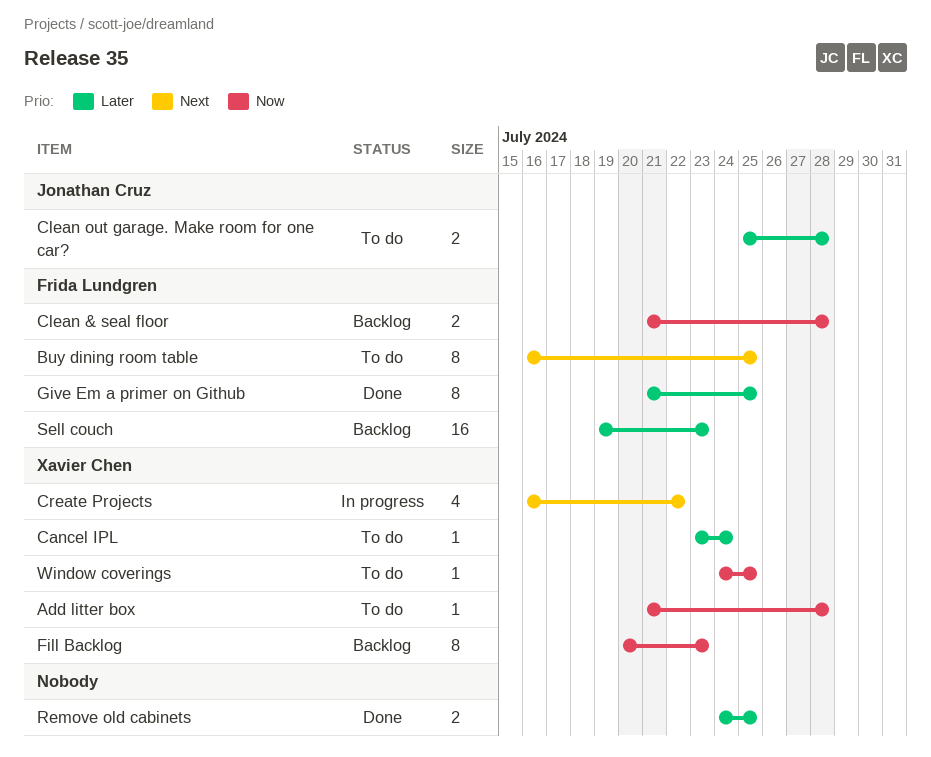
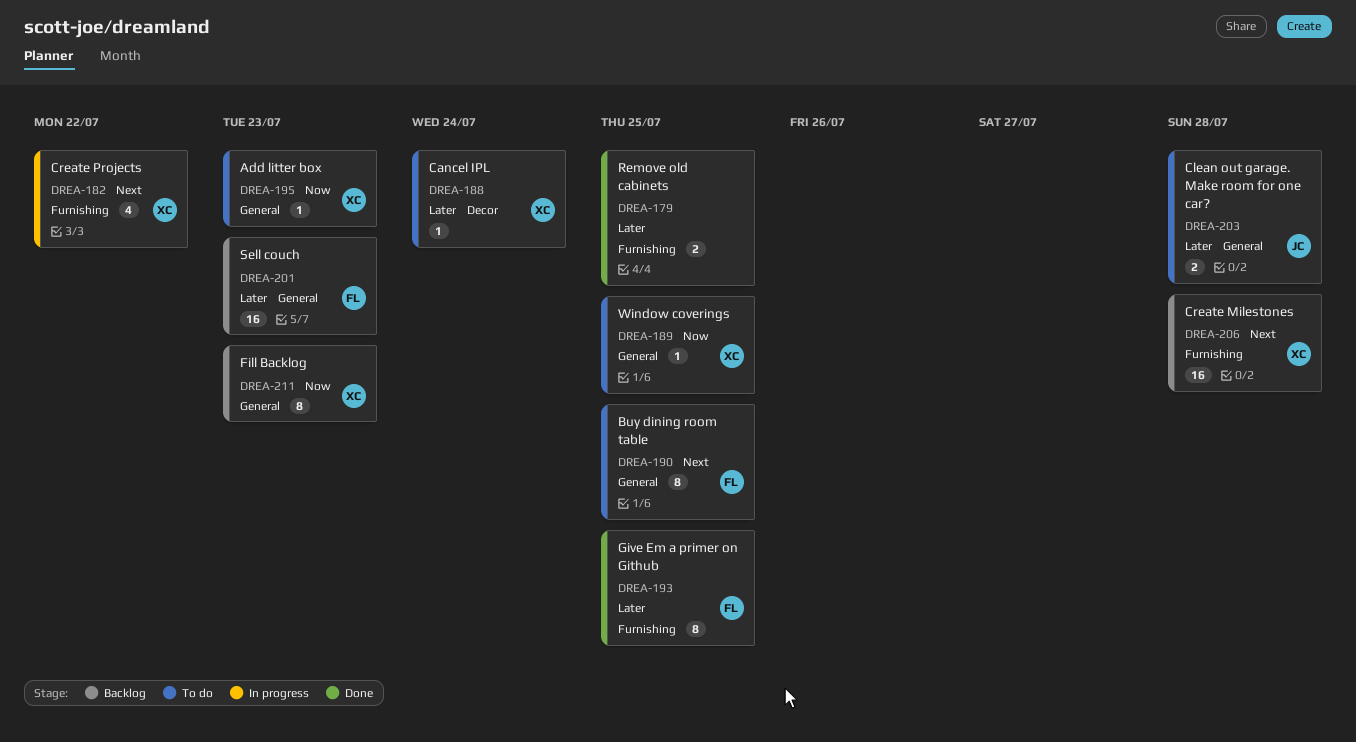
Add litter box, due: Jul 28 -> Jul 23
Clean & seal floor: present -> none
Create Milestones: none -> present

